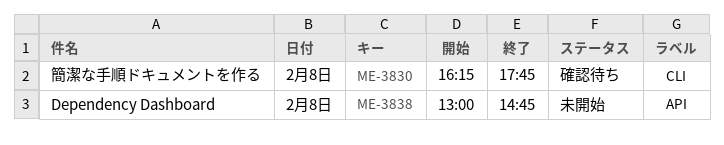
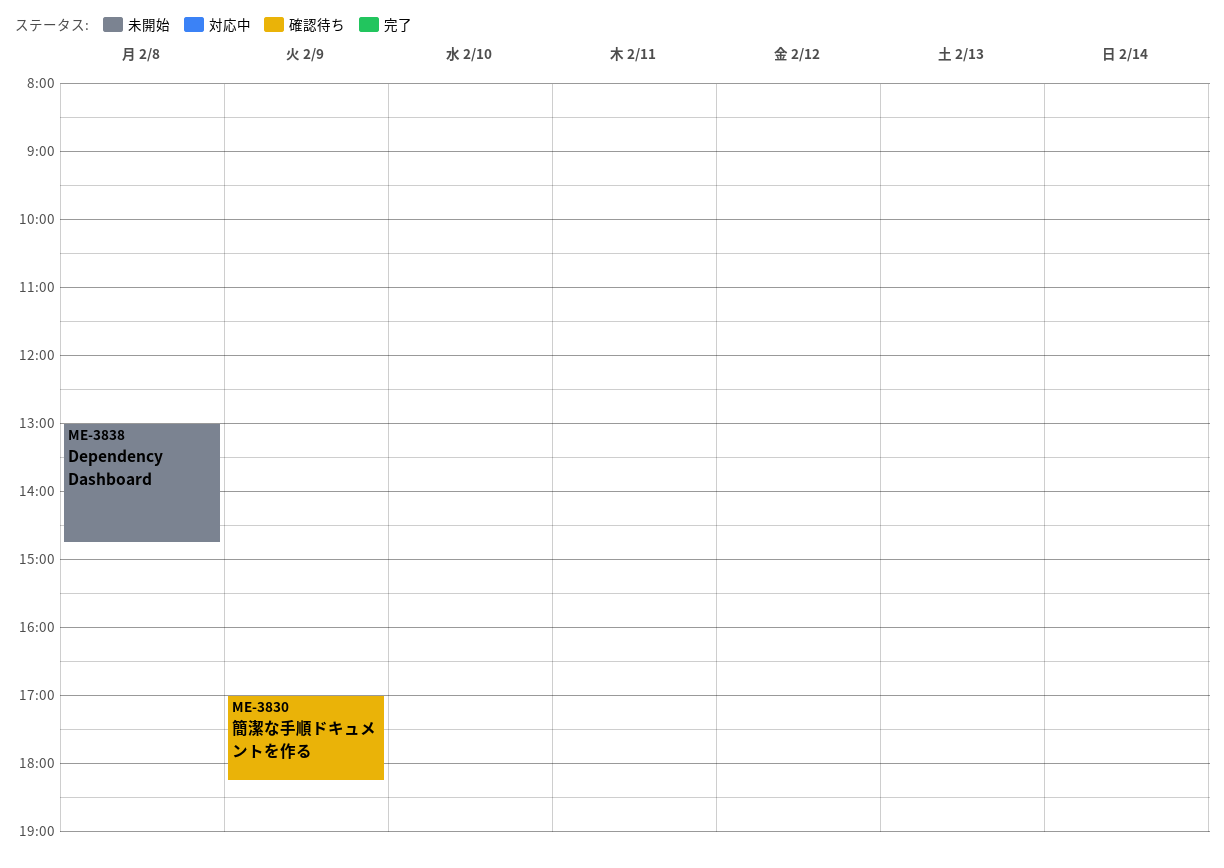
ME-3830, day: Feb 8 -> Feb 9
ME-3830, begins: 16:15 -> 17:00
ME-3830, ends: 17:45 -> 18:15

